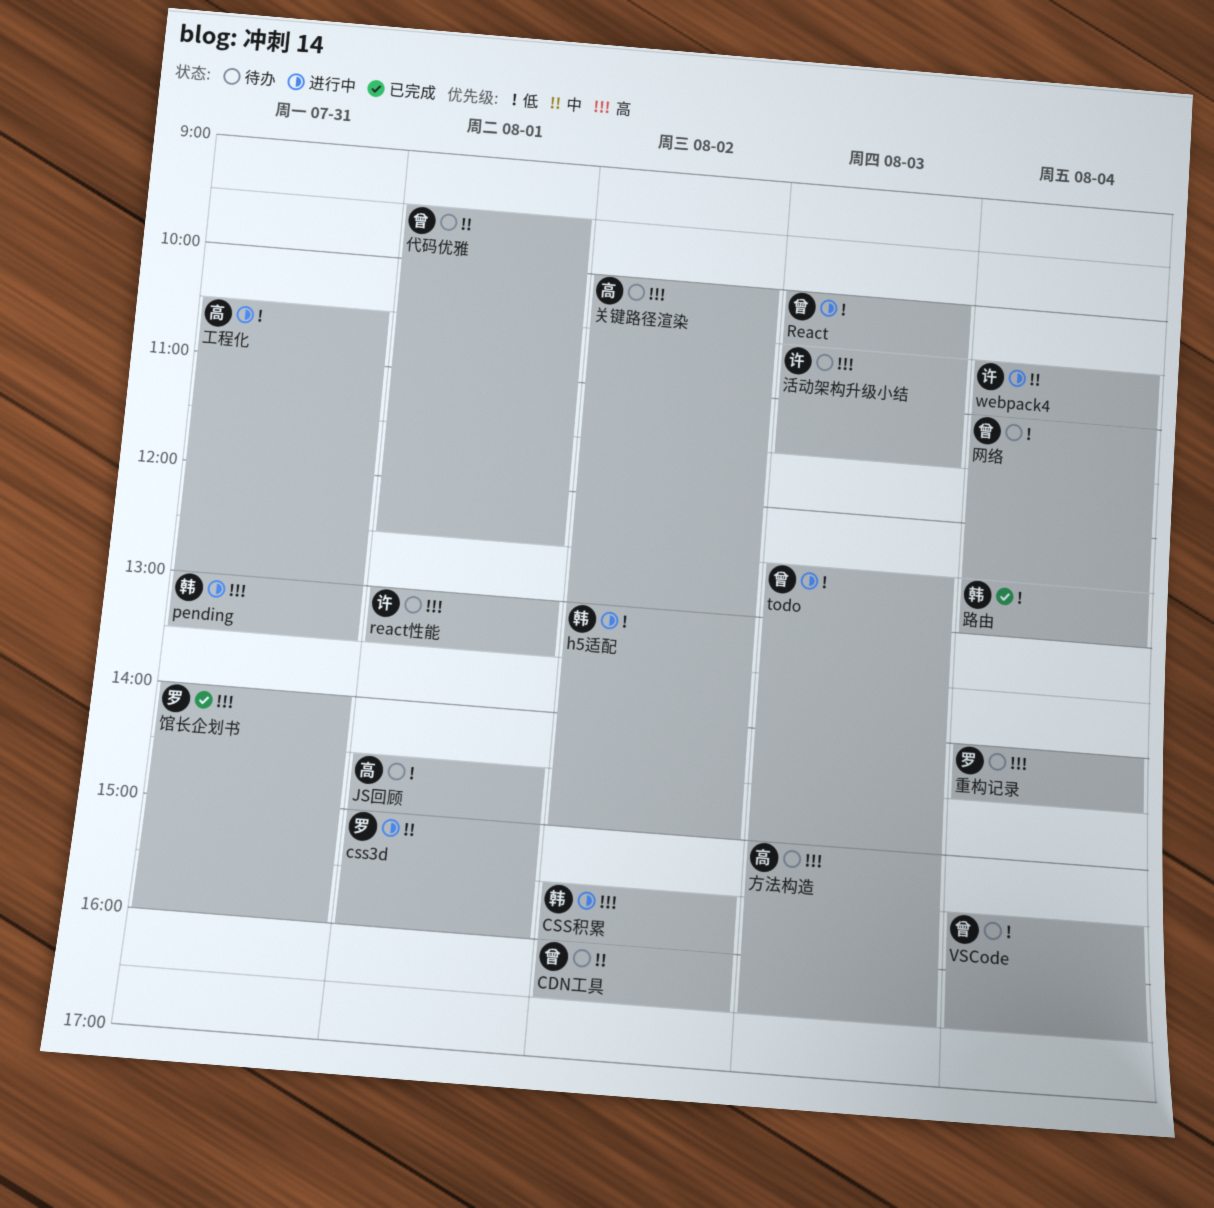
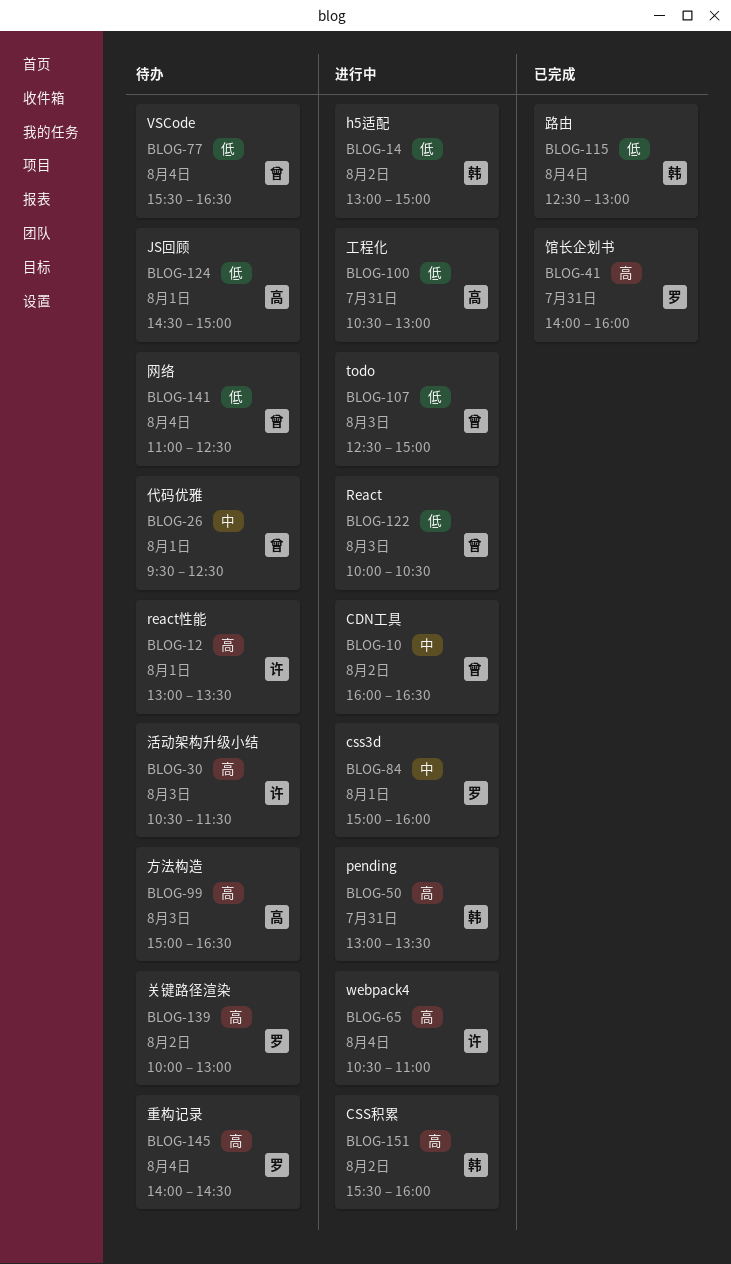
CDN工具, status: 待办 -> 进行中
webpack4, priority: 中 -> 高
关键路径渲染, owner: 高 -> 罗

